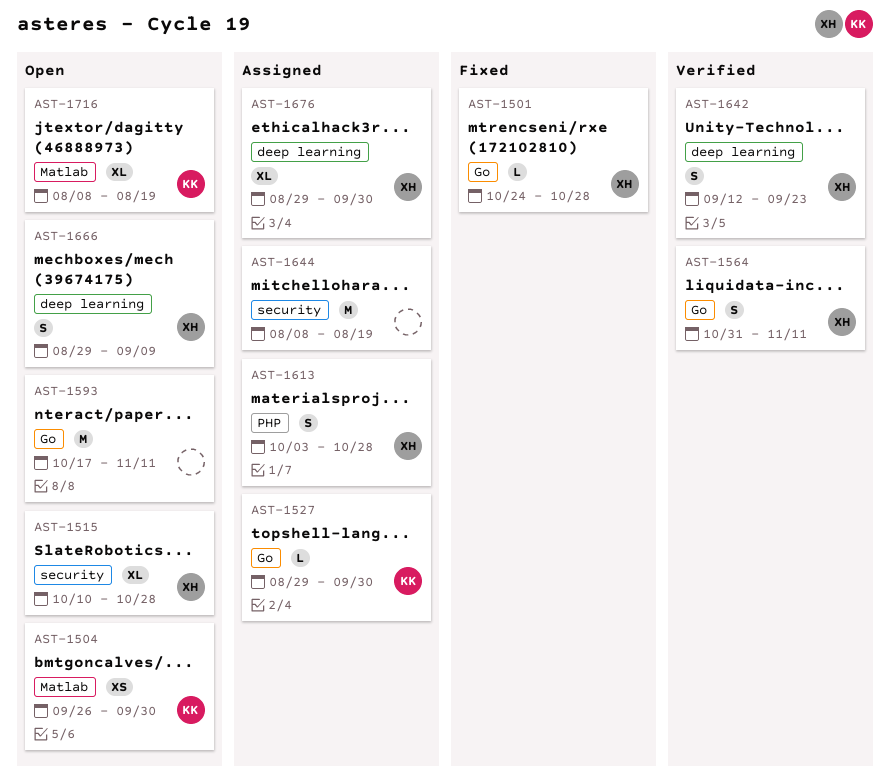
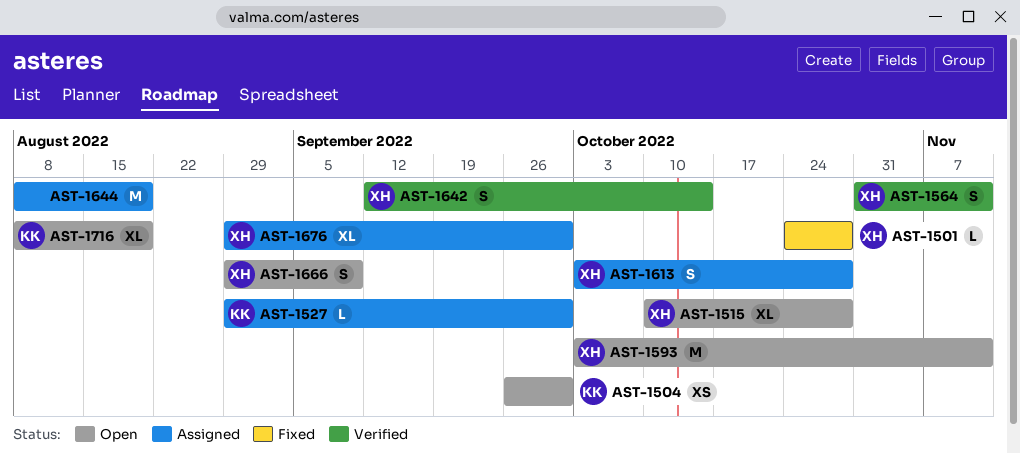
AST-1593, owner: none -> XH
AST-1593, start: Oct 17 -> Oct 3
AST-1642, due: Sep 23 -> Oct 14

